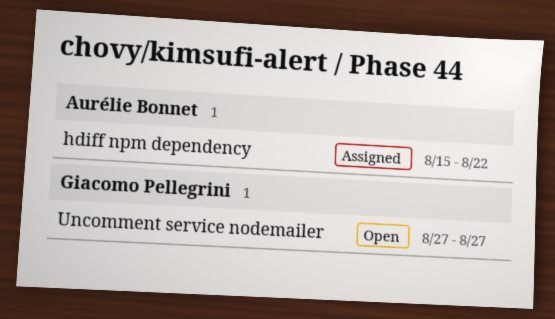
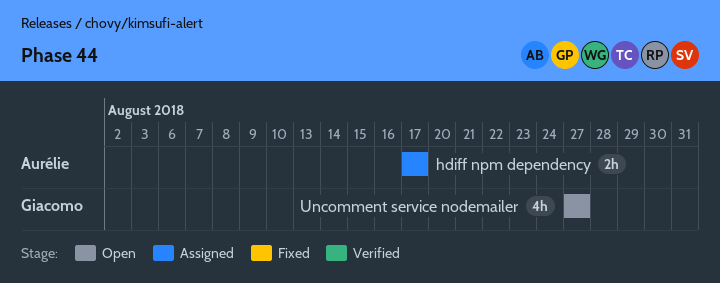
hdiff npm dependency, start: Aug 15 -> Aug 17
hdiff npm dependency, due: Aug 22 -> Aug 17

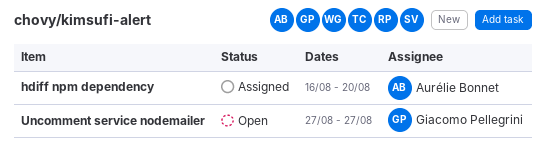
hdiff npm dependency, start: Aug 17 -> Aug 16
hdiff npm dependency, due: Aug 17 -> Aug 20

